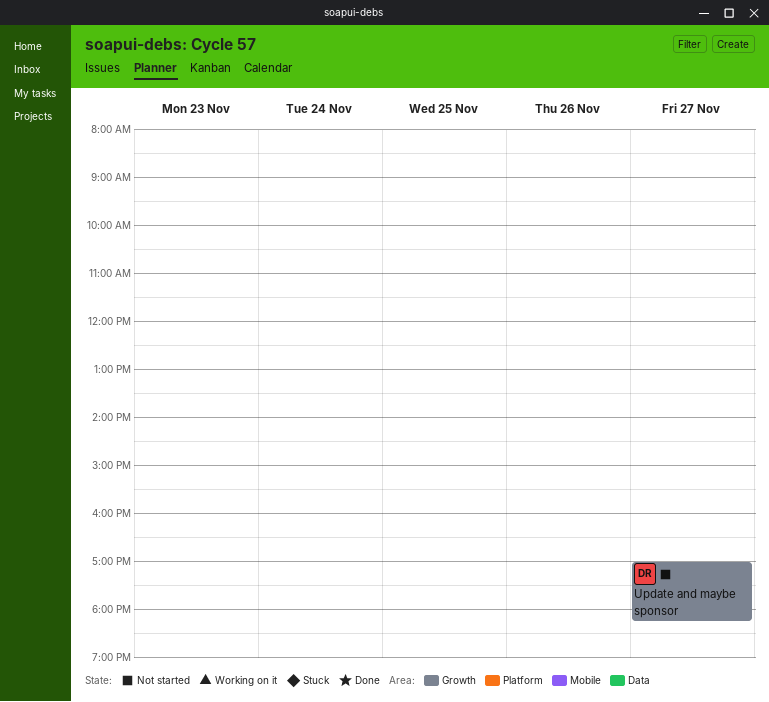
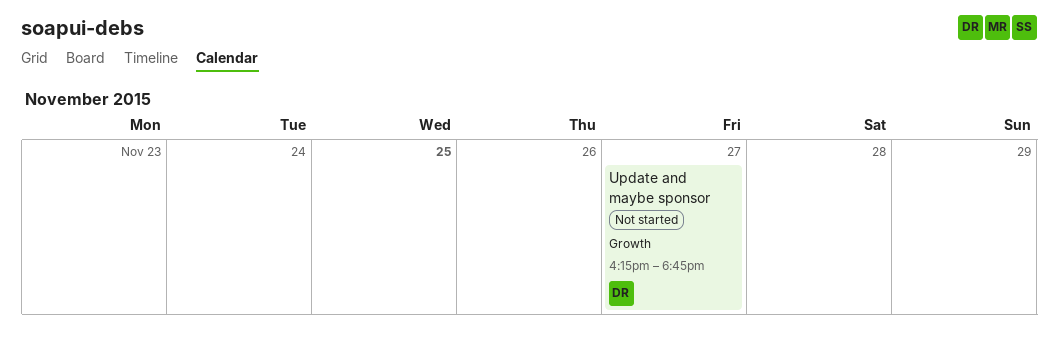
Update and maybe sponsor, begins: 17:00 -> 16:15
Update and maybe sponsor, ends: 18:15 -> 18:45

